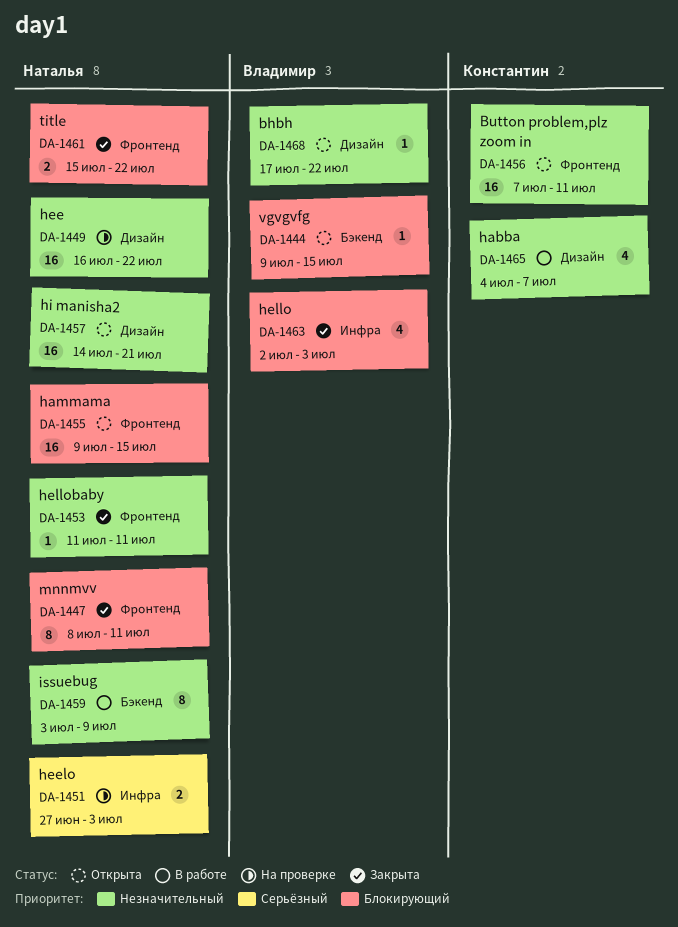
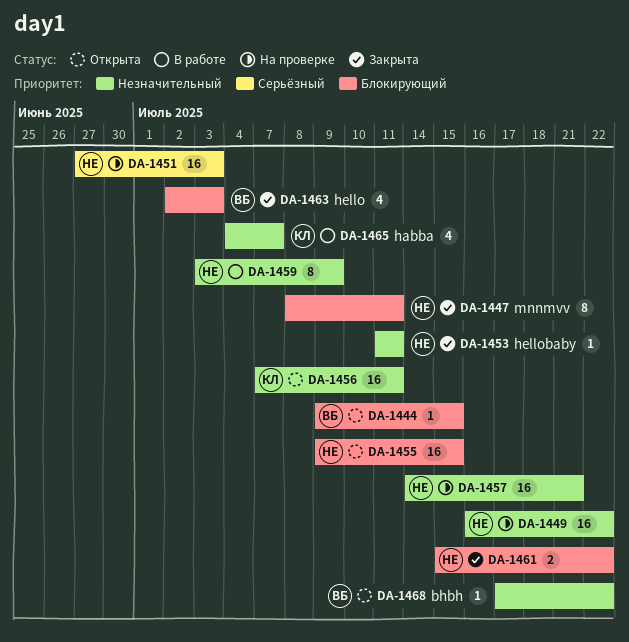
DA-1451, estimate: 2 -> 16
DA-1457, status: Открыта -> На проверке

